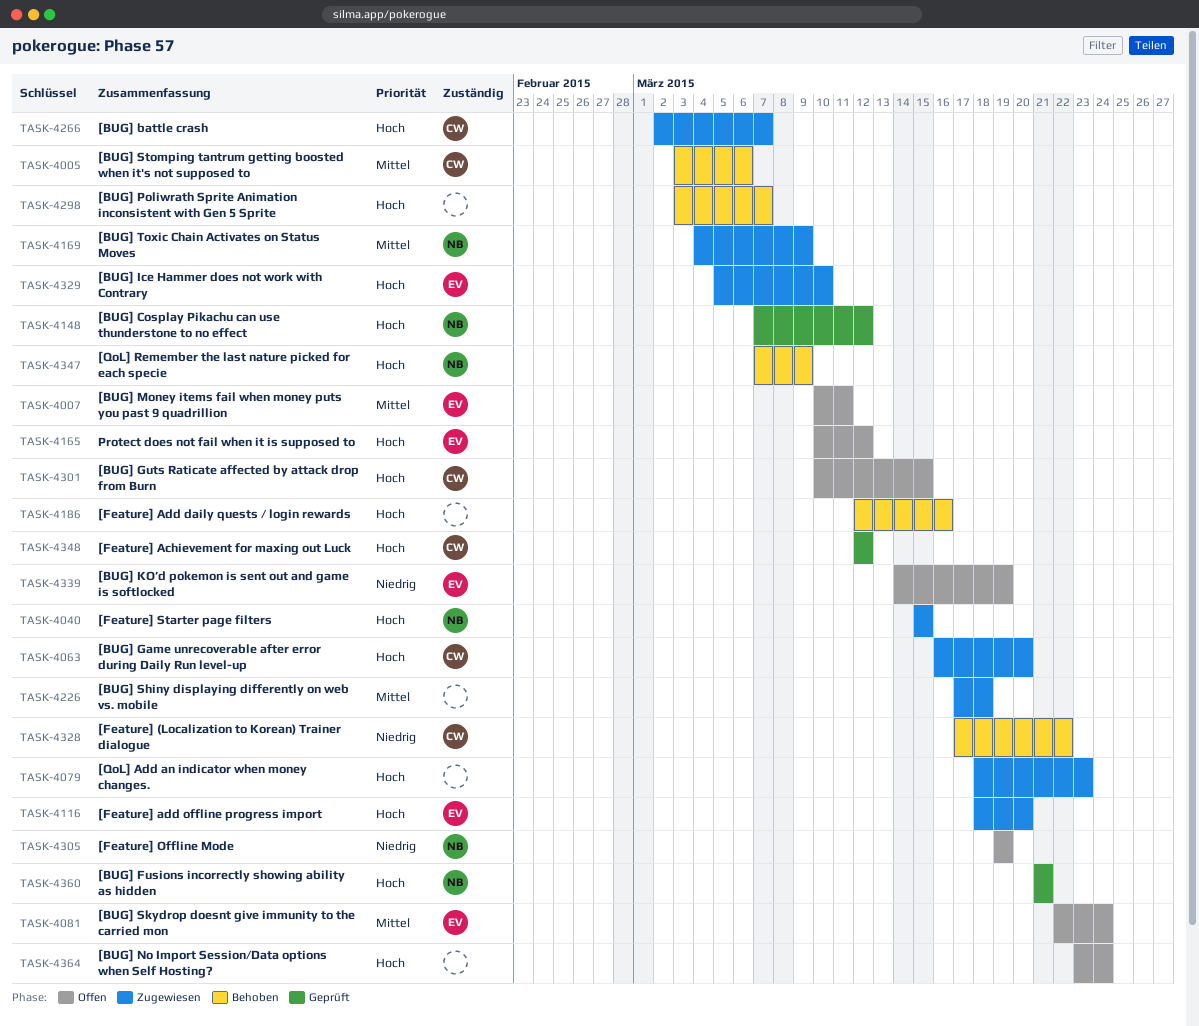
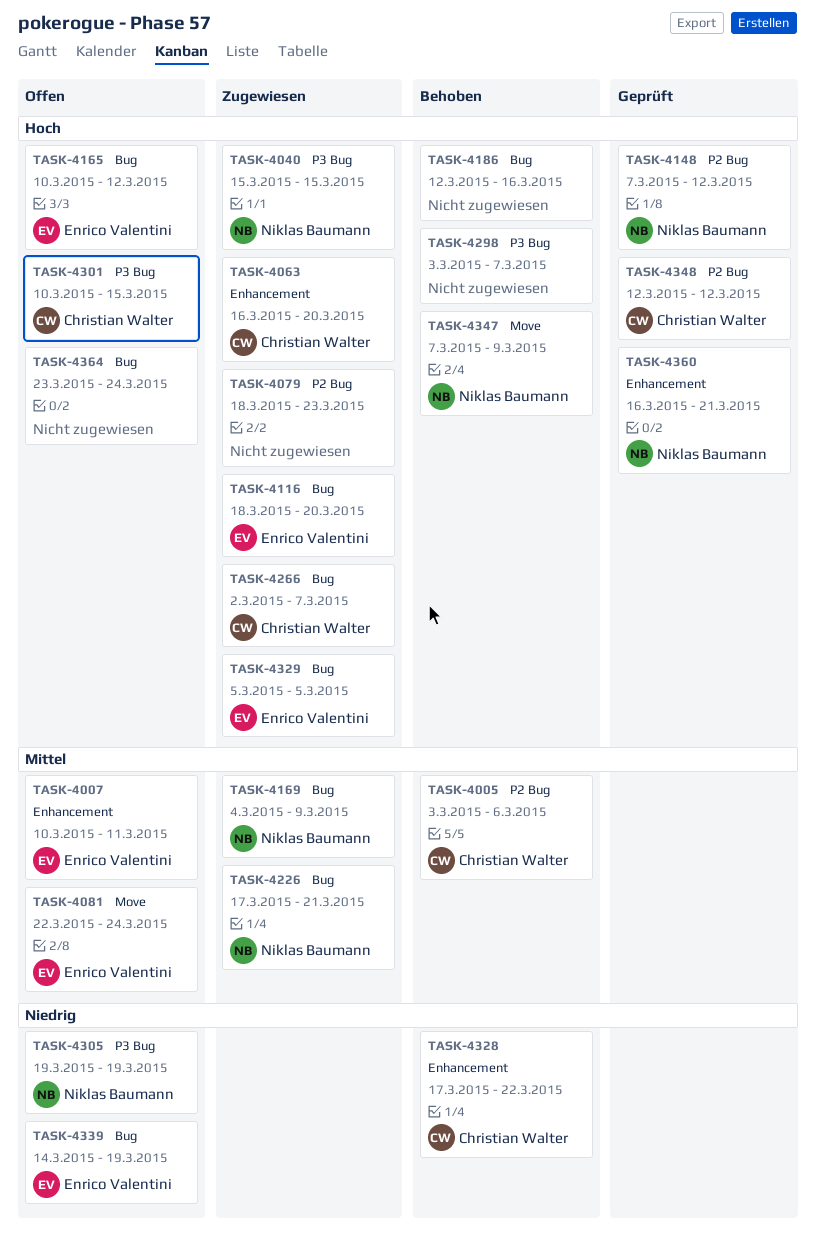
TASK-4226, owner: none -> Niklas Baumann
TASK-4226, due: Mar 18 -> Mar 21
TASK-4329, due: Mar 10 -> Mar 5
TASK-4360, start: Mar 21 -> Mar 16

